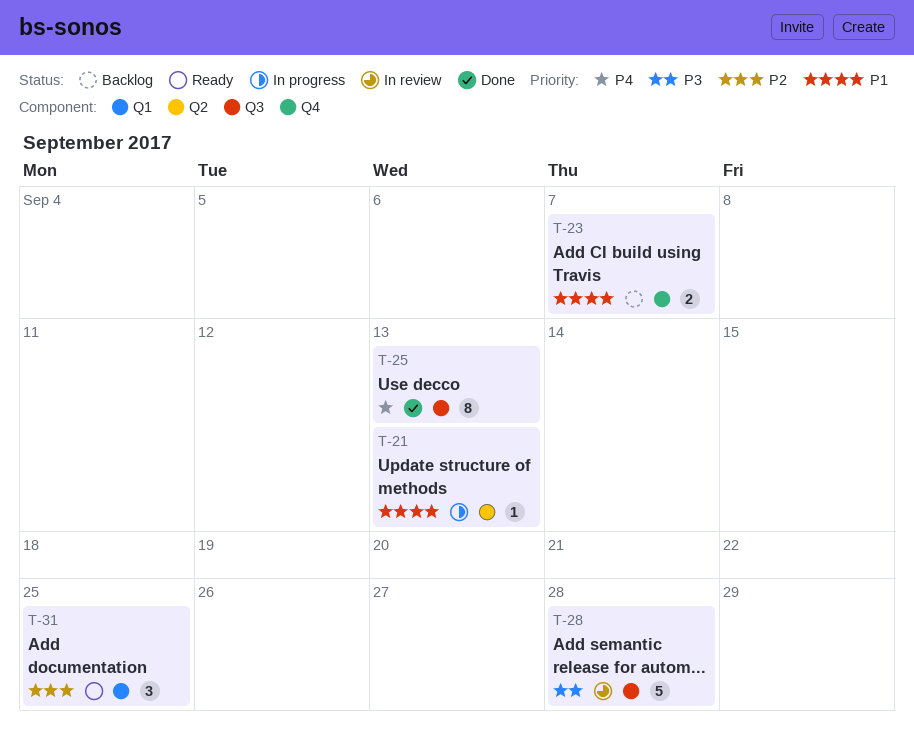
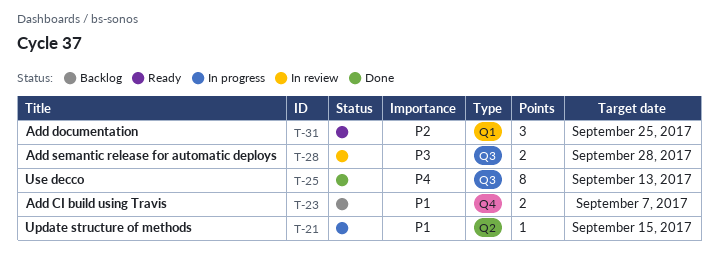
T-21, due: Sep 13 -> Sep 15
T-28, estimate: 5 -> 2

